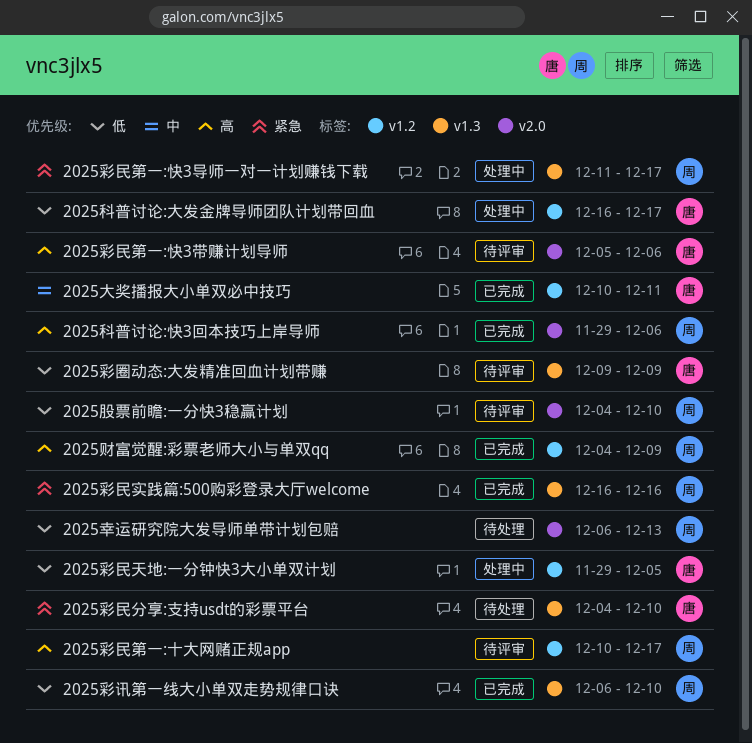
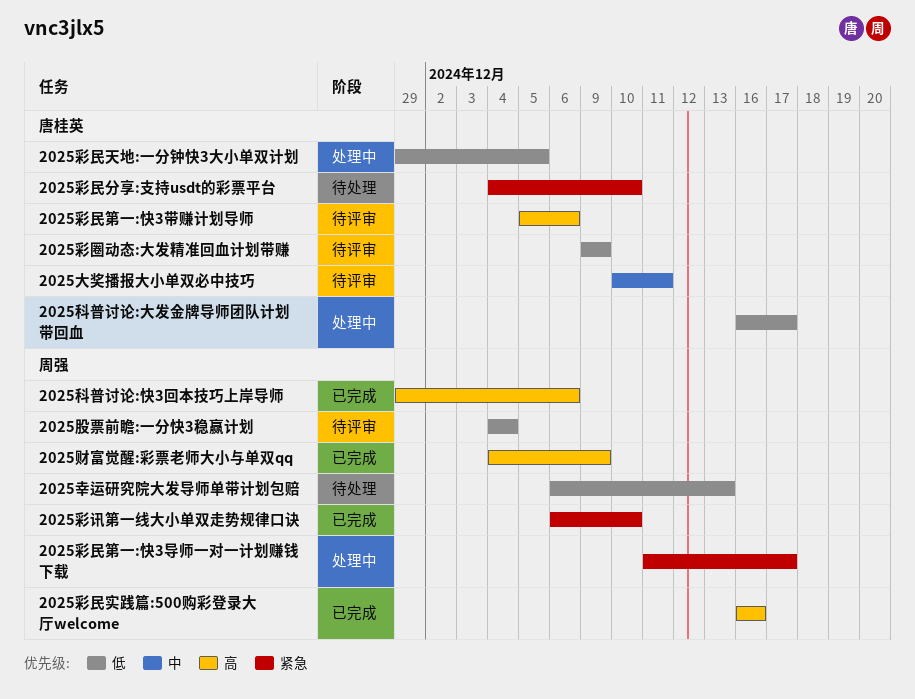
2025大奖播报大小单双必中技巧, status: 已完成 -> 待评审
2025彩民实践篇:500购彩登录大厅welcome, priority: 紧急 -> 高
2025彩民第一:十大网赌正规app: present -> none
2025彩讯第一线大小单双走势规律口诀, priority: 低 -> 紧急
2025股票前瞻:一分快3稳赢计划, due: Dec 10 -> Dec 4

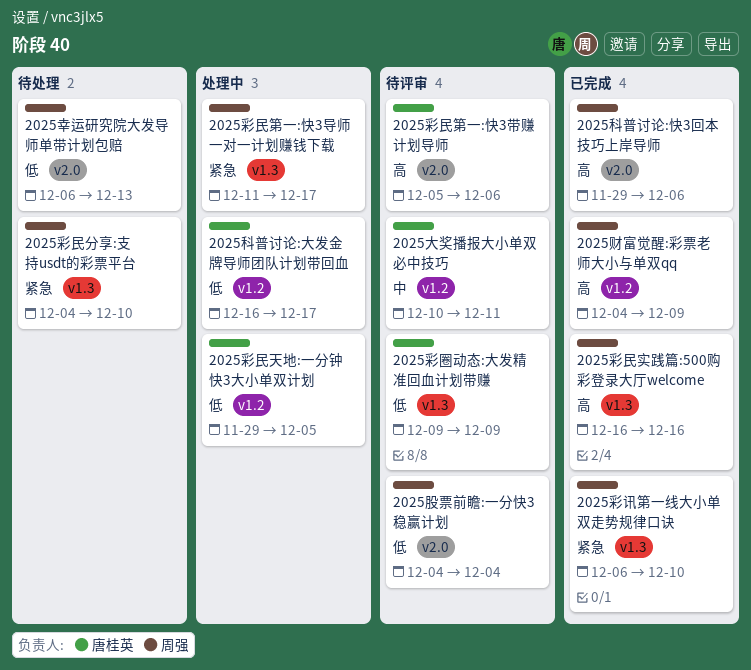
2025彩民分享:支持usdt的彩票平台, owner: 唐桂英 -> 周强

